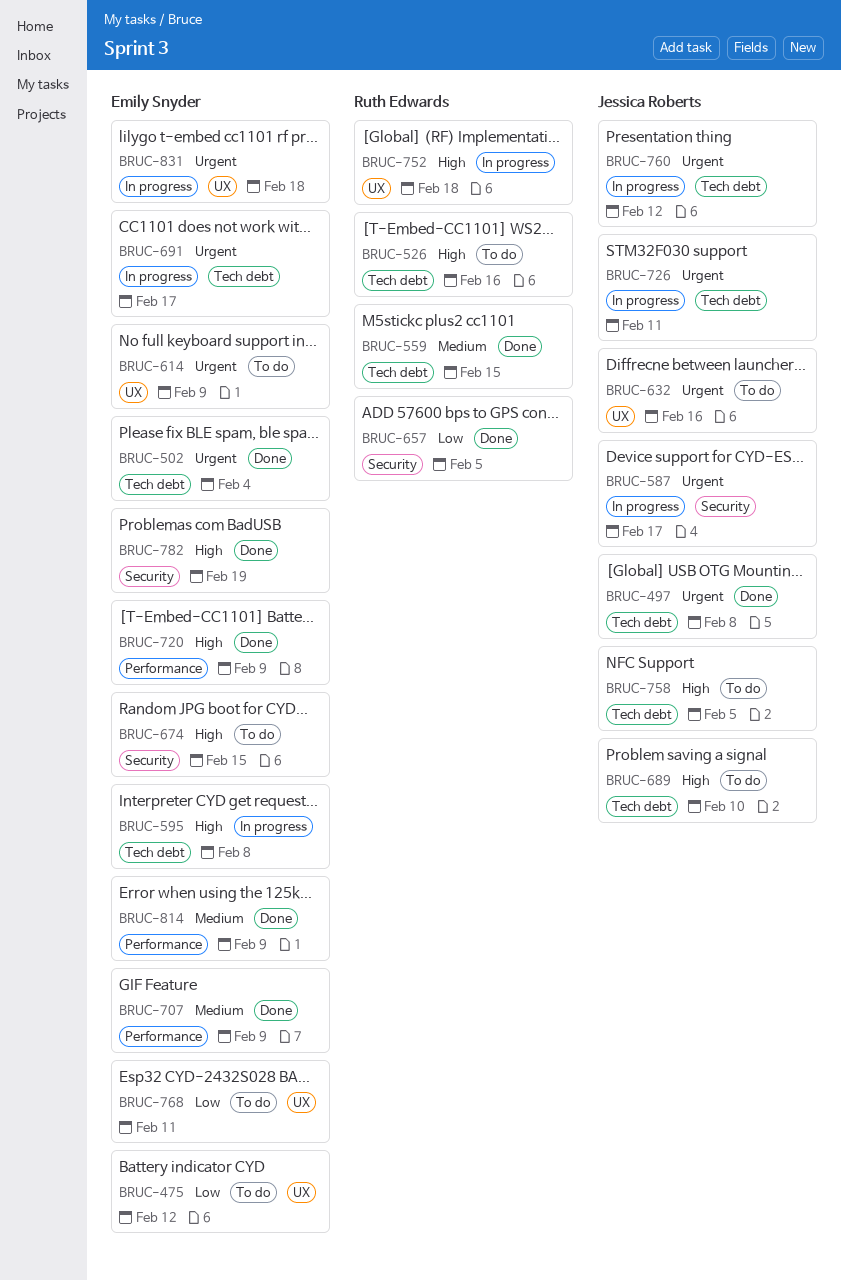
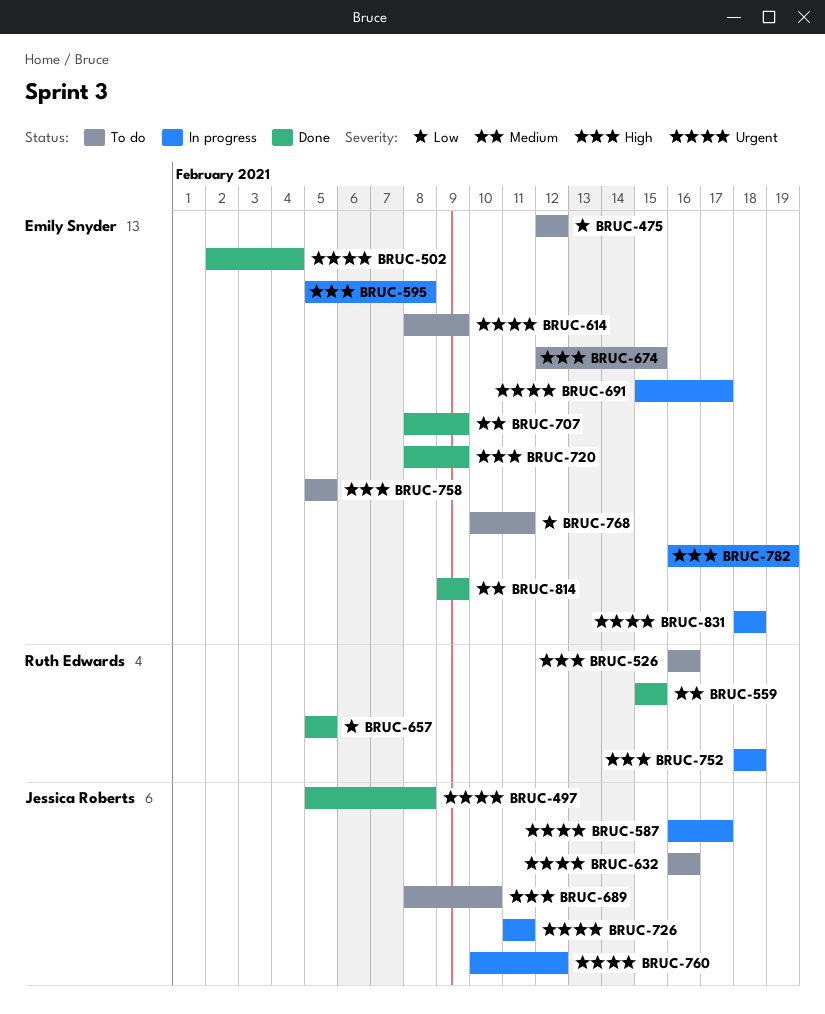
BRUC-758, owner: Jessica Roberts -> Emily Snyder
BRUC-782, status: Done -> In progress

